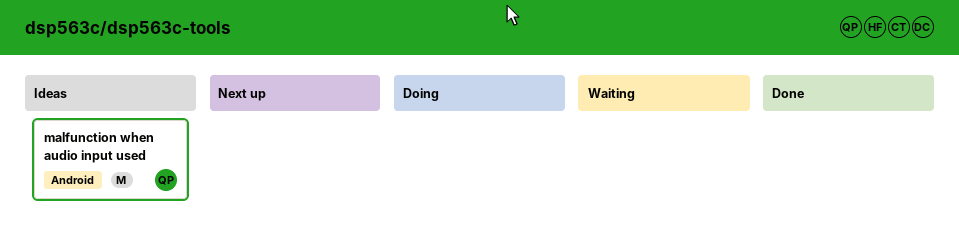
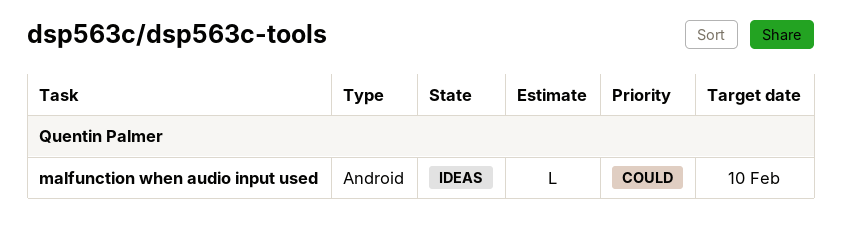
malfunction when audio input used, estimate: M -> L

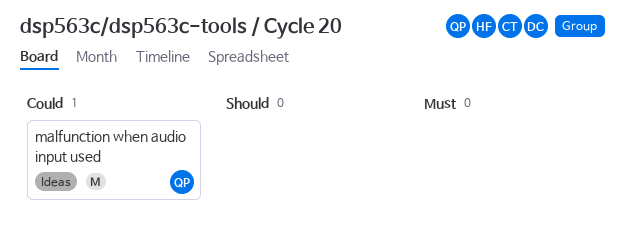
malfunction when audio input used, estimate: L -> M

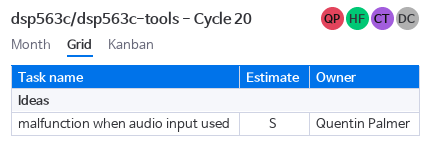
malfunction when audio input used, estimate: M -> S

